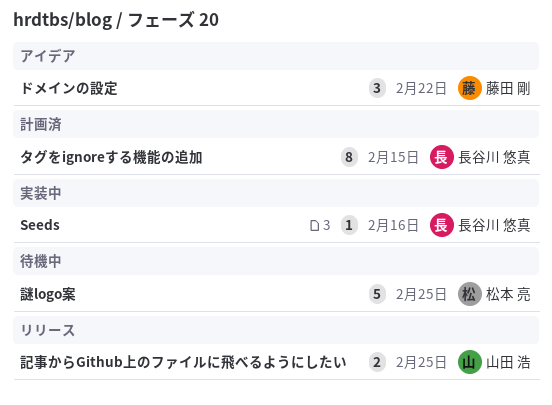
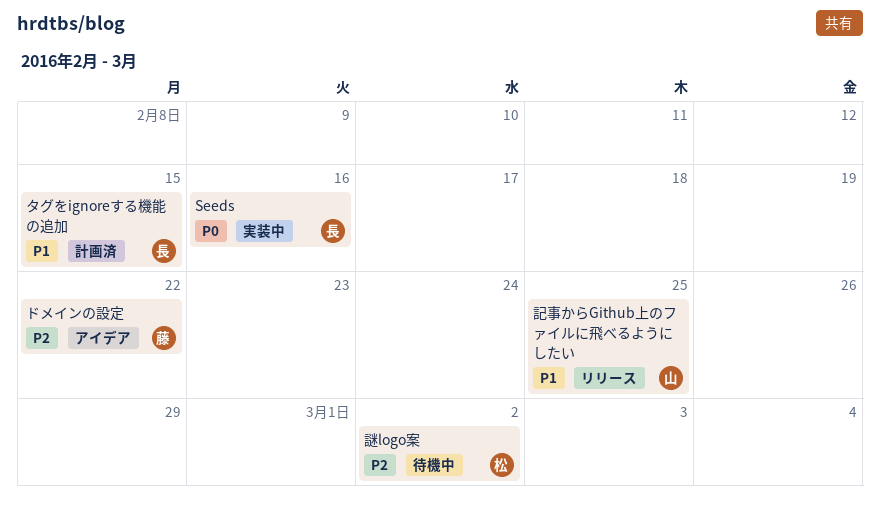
謎logo案, due: Feb 25 -> Mar 2

